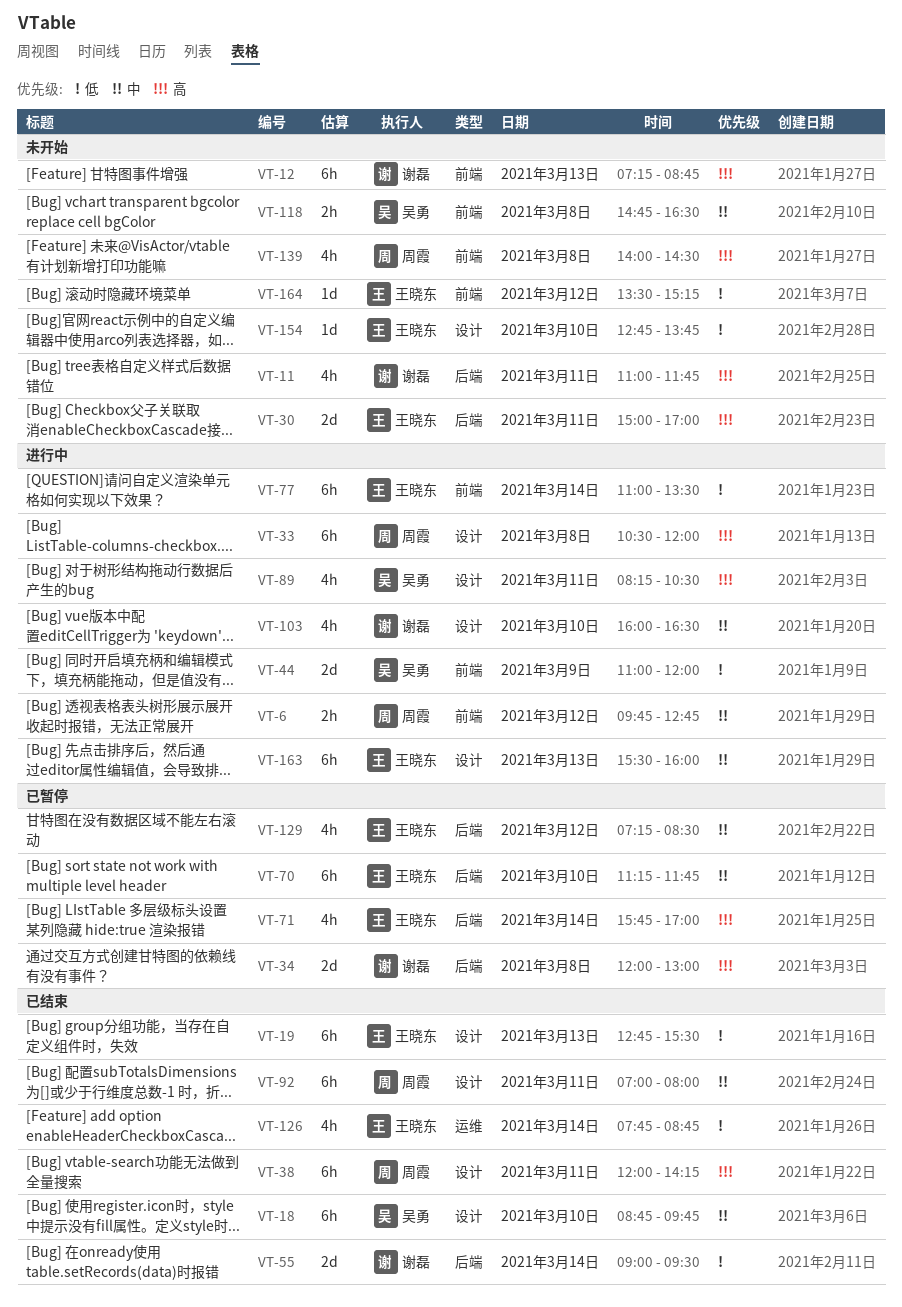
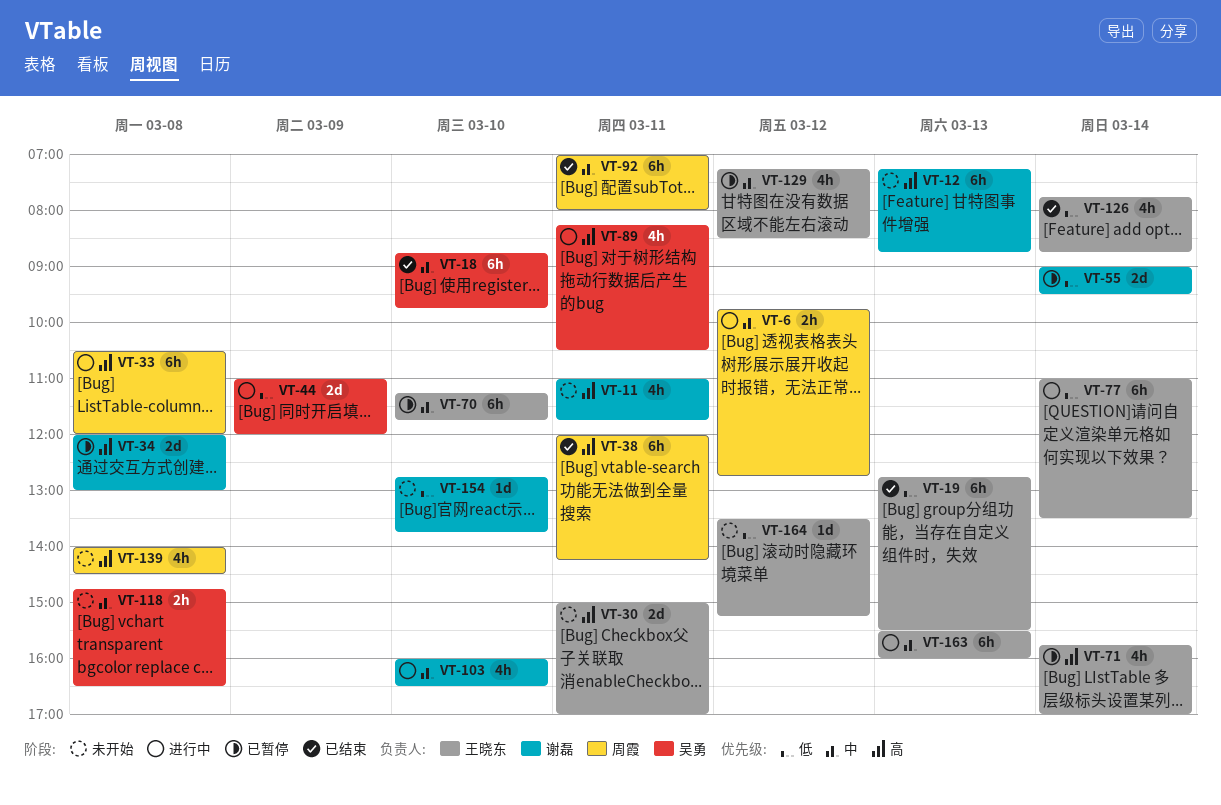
VT-55, status: 已结束 -> 已暂停
VT-154, owner: 王晓东 -> 谢磊

